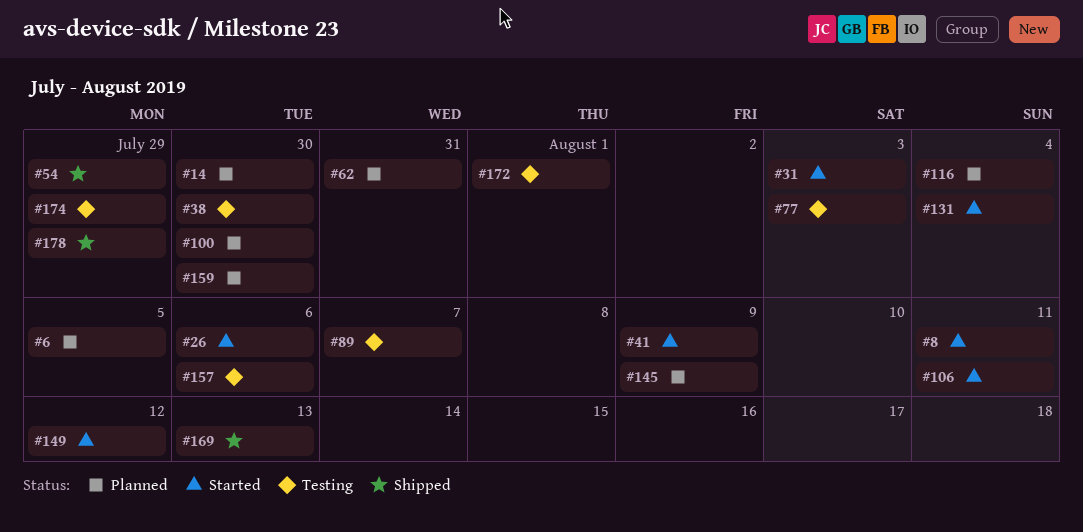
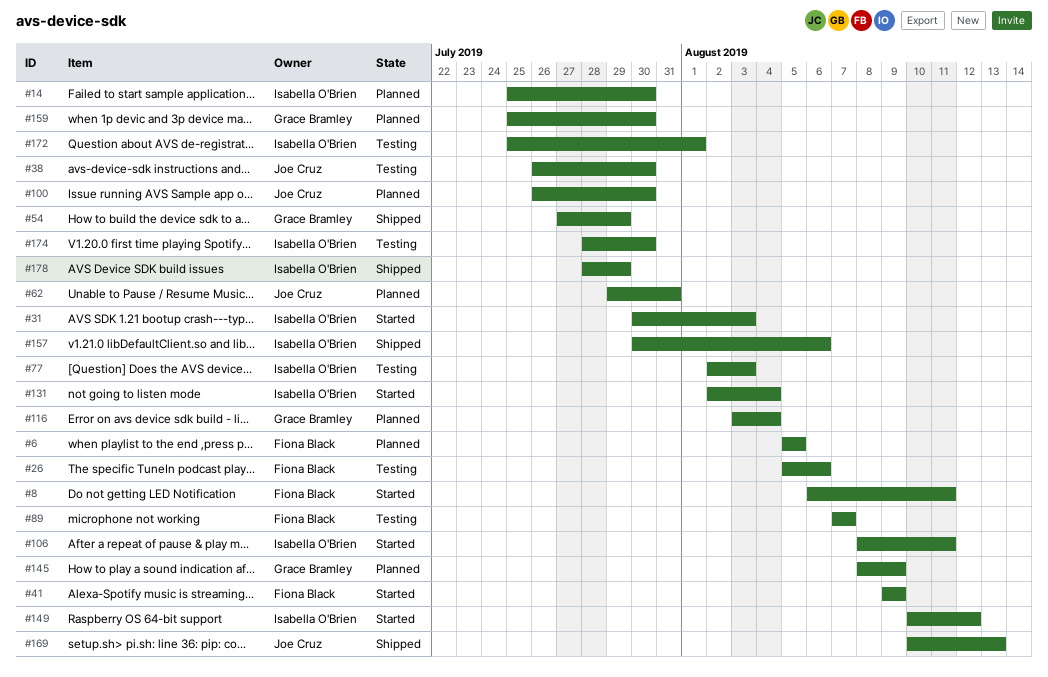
#26, status: Started -> Testing
#157, status: Testing -> Shipped
#174, due: Jul 29 -> Jul 30

